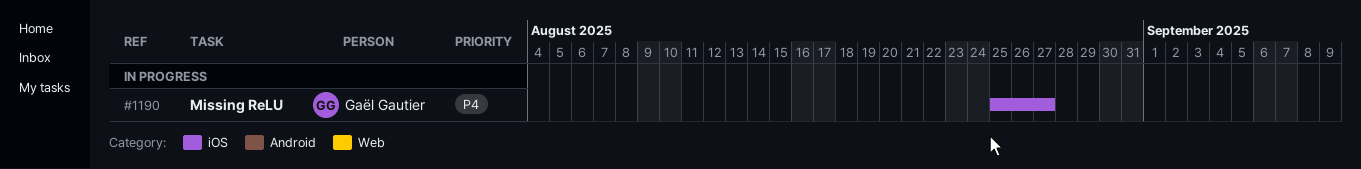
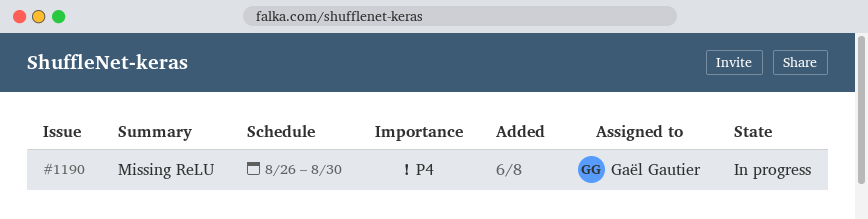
#1190, start: Aug 25 -> Aug 26
#1190, due: Aug 27 -> Aug 30

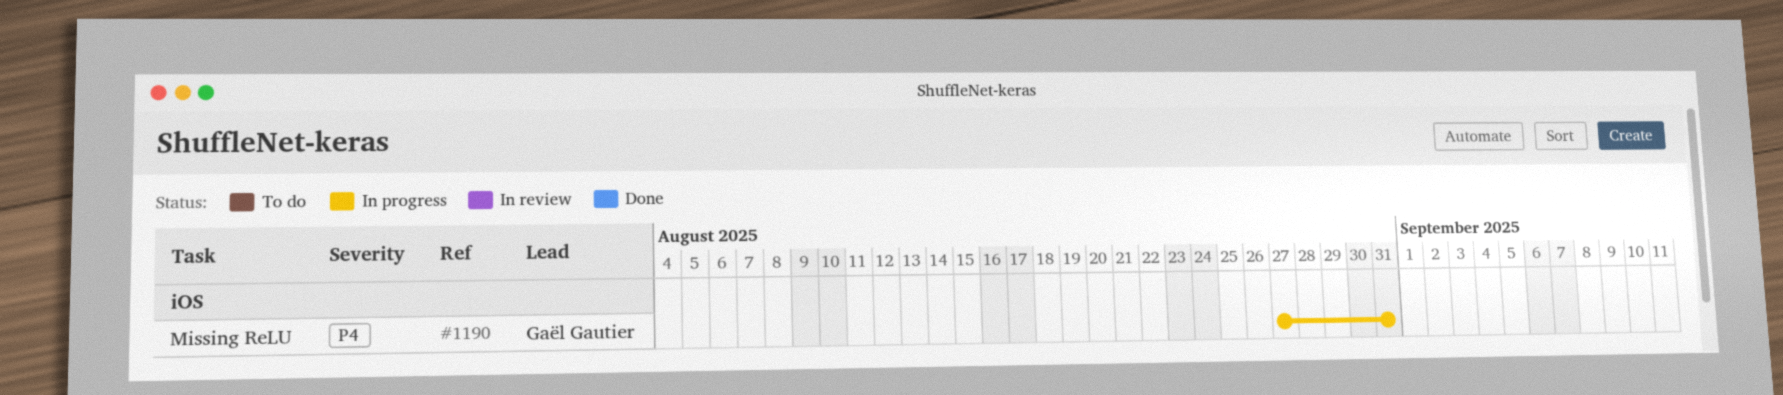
#1190, start: Aug 26 -> Aug 27
#1190, due: Aug 30 -> Aug 31

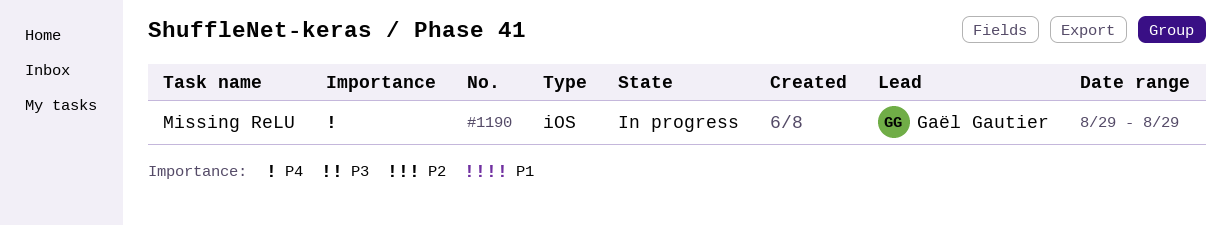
#1190, start: Aug 27 -> Aug 29
#1190, due: Aug 31 -> Aug 29

